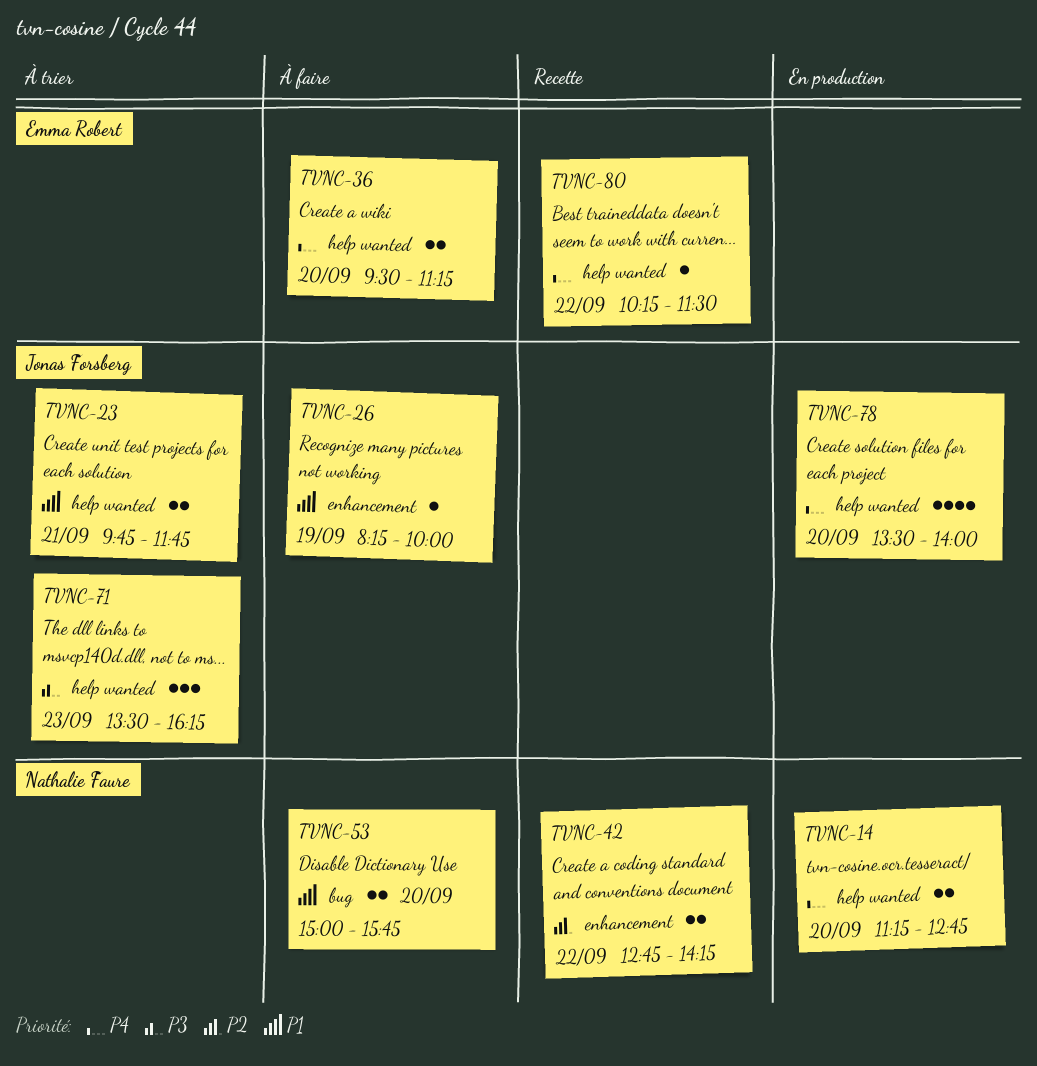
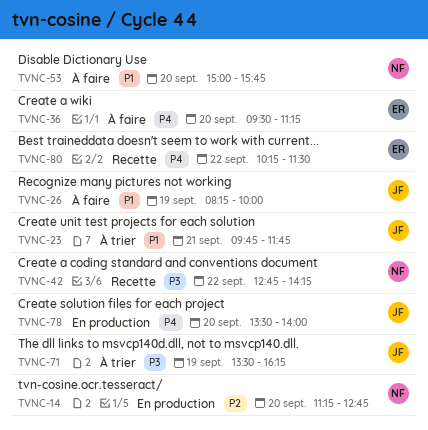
TVNC-14, priority: P4 -> P2
TVNC-42, priority: P2 -> P3
TVNC-71, day: Sep 23 -> Sep 19

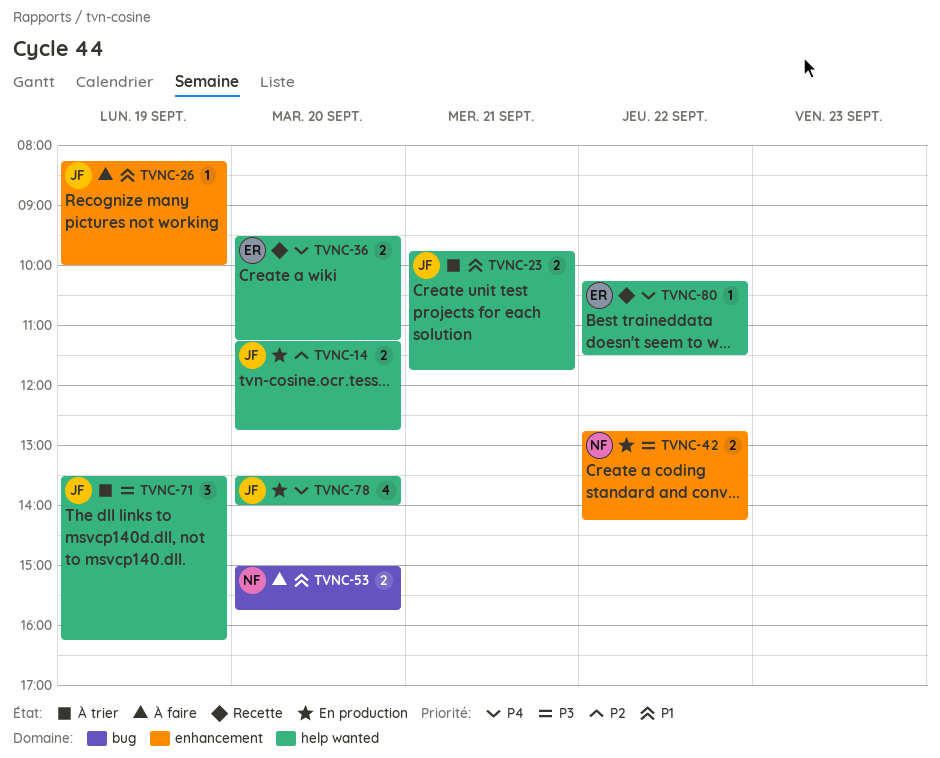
TVNC-14, owner: NF -> JF
TVNC-36, status: À faire -> Recette
TVNC-42, status: Recette -> En production

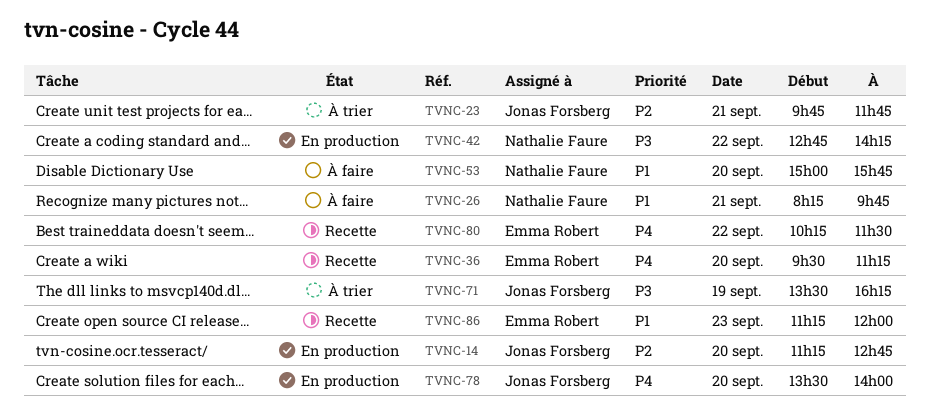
TVNC-23, priority: P1 -> P2
TVNC-26, owner: Jonas Forsberg -> Nathalie Faure
TVNC-26, day: Sep 19 -> Sep 21
TVNC-26, ends: 10:00 -> 09:45
TVNC-86: none -> present

